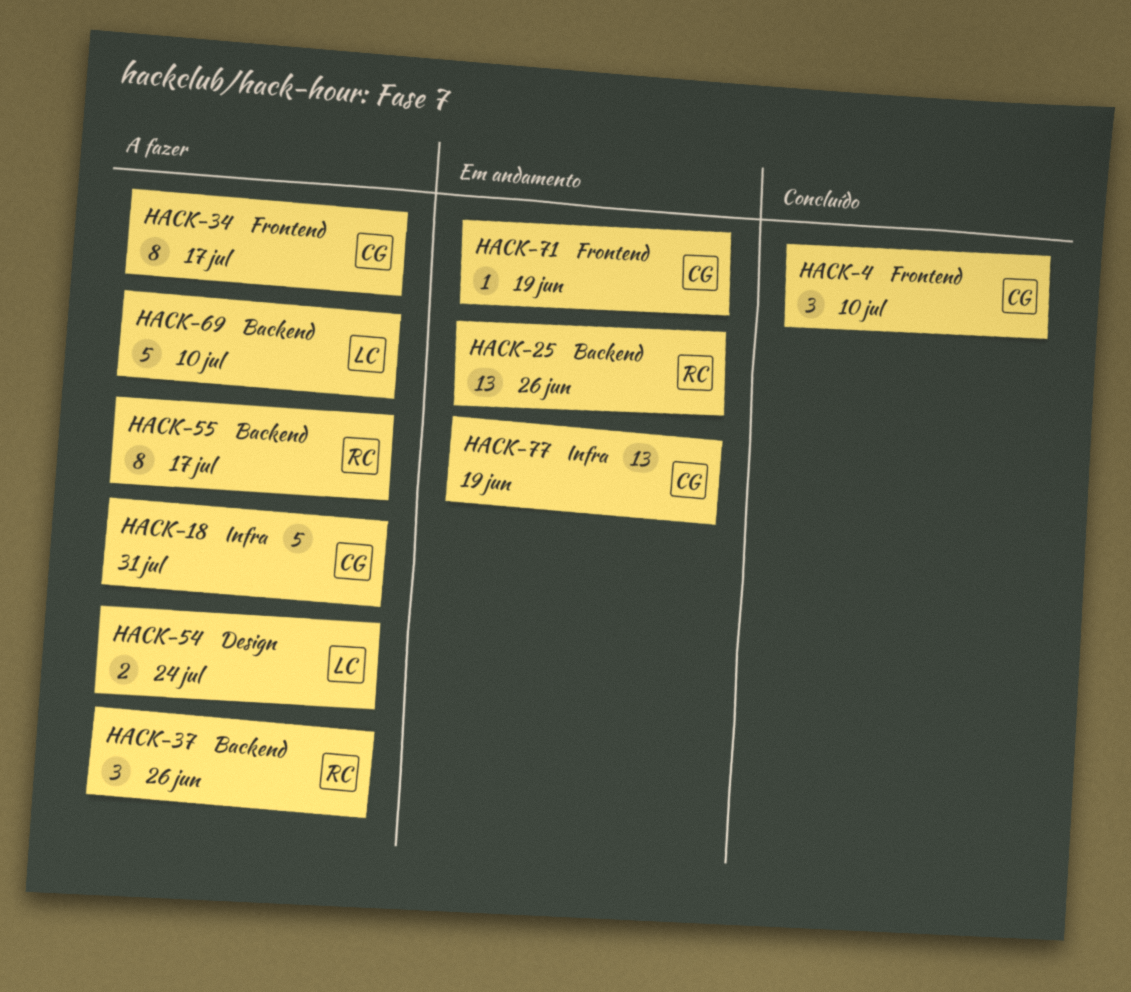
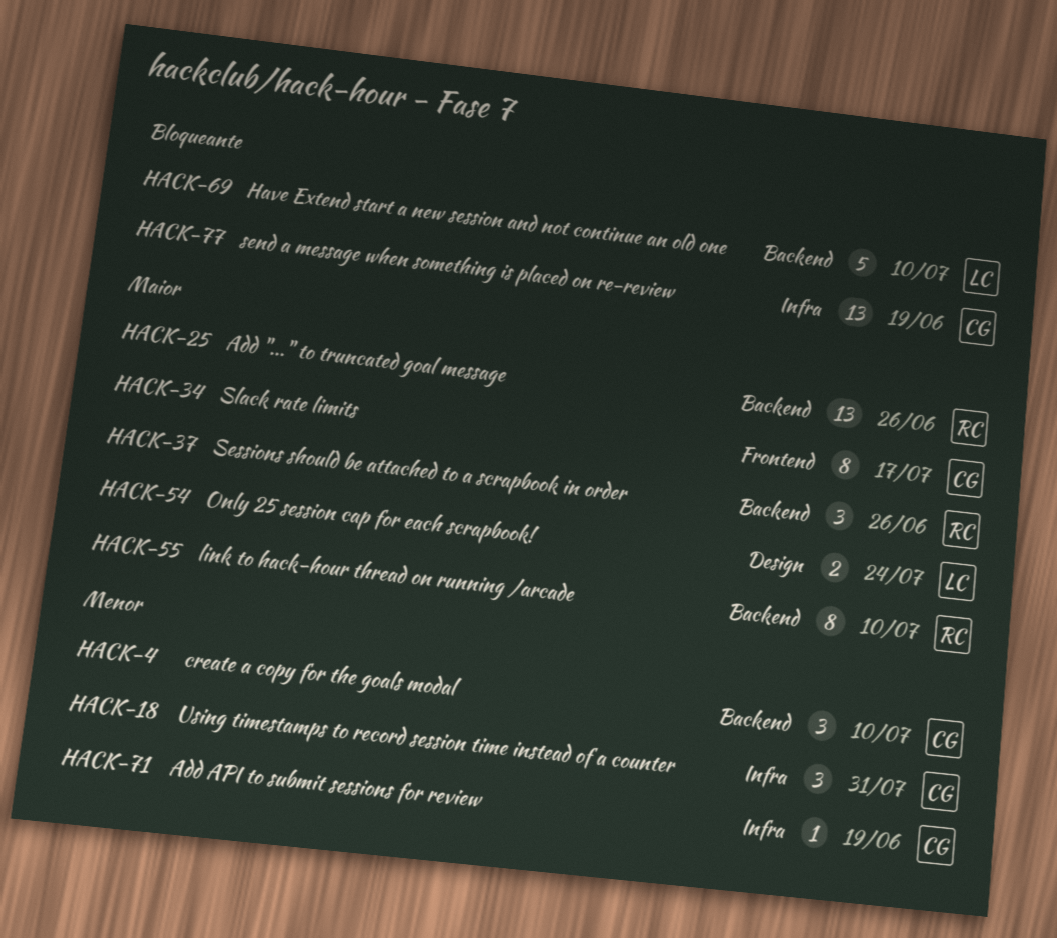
HACK-4, label: Frontend -> Backend
HACK-18, estimate: 5 -> 3
HACK-55, due: Jul 17 -> Jul 10
HACK-71, label: Frontend -> Infra

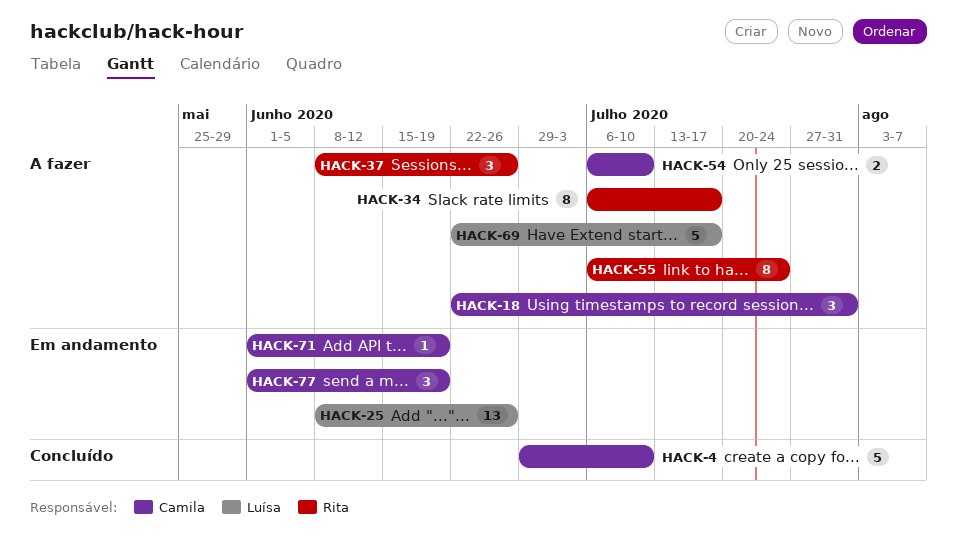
HACK-4, estimate: 3 -> 5
HACK-25, owner: Rita -> Luísa
HACK-34, owner: Camila -> Rita
HACK-54, owner: Luísa -> Camila
HACK-54, due: Jul 24 -> Jul 10
HACK-55, due: Jul 10 -> Jul 24
HACK-69, due: Jul 10 -> Jul 17
HACK-77, estimate: 13 -> 3

